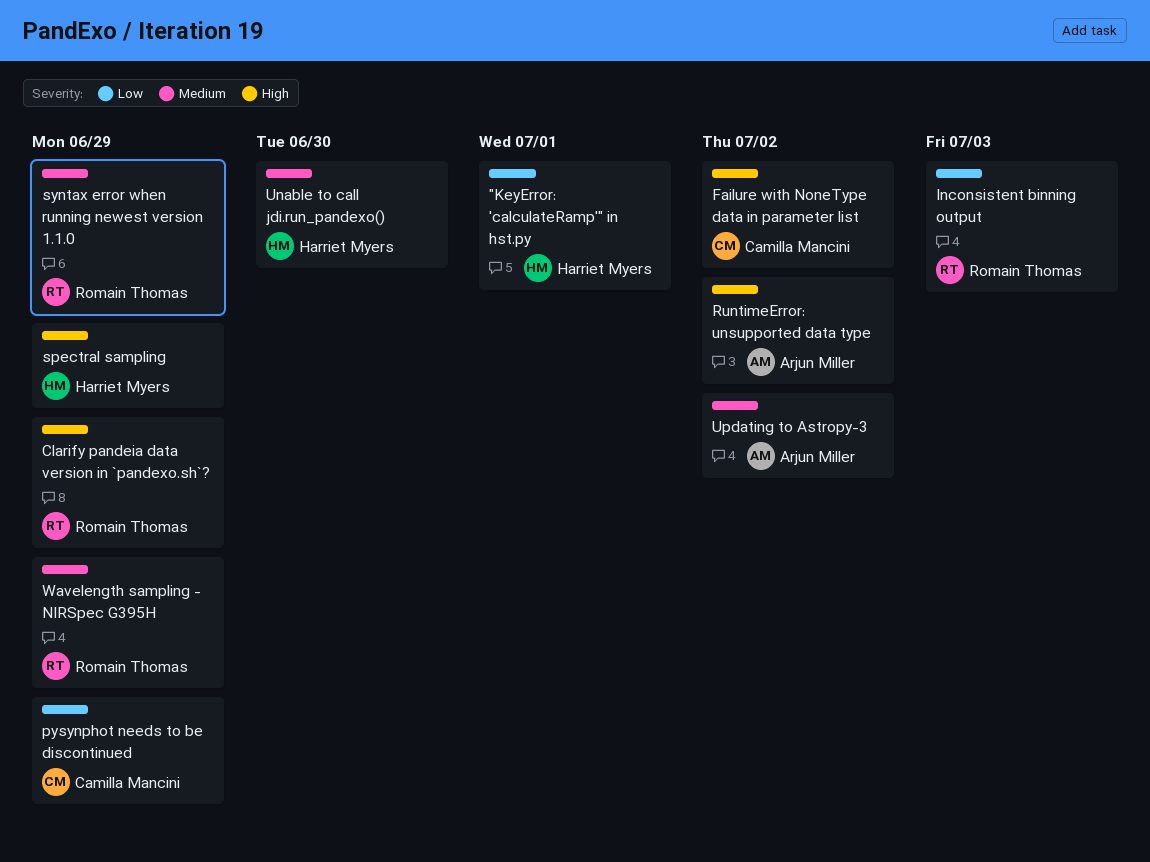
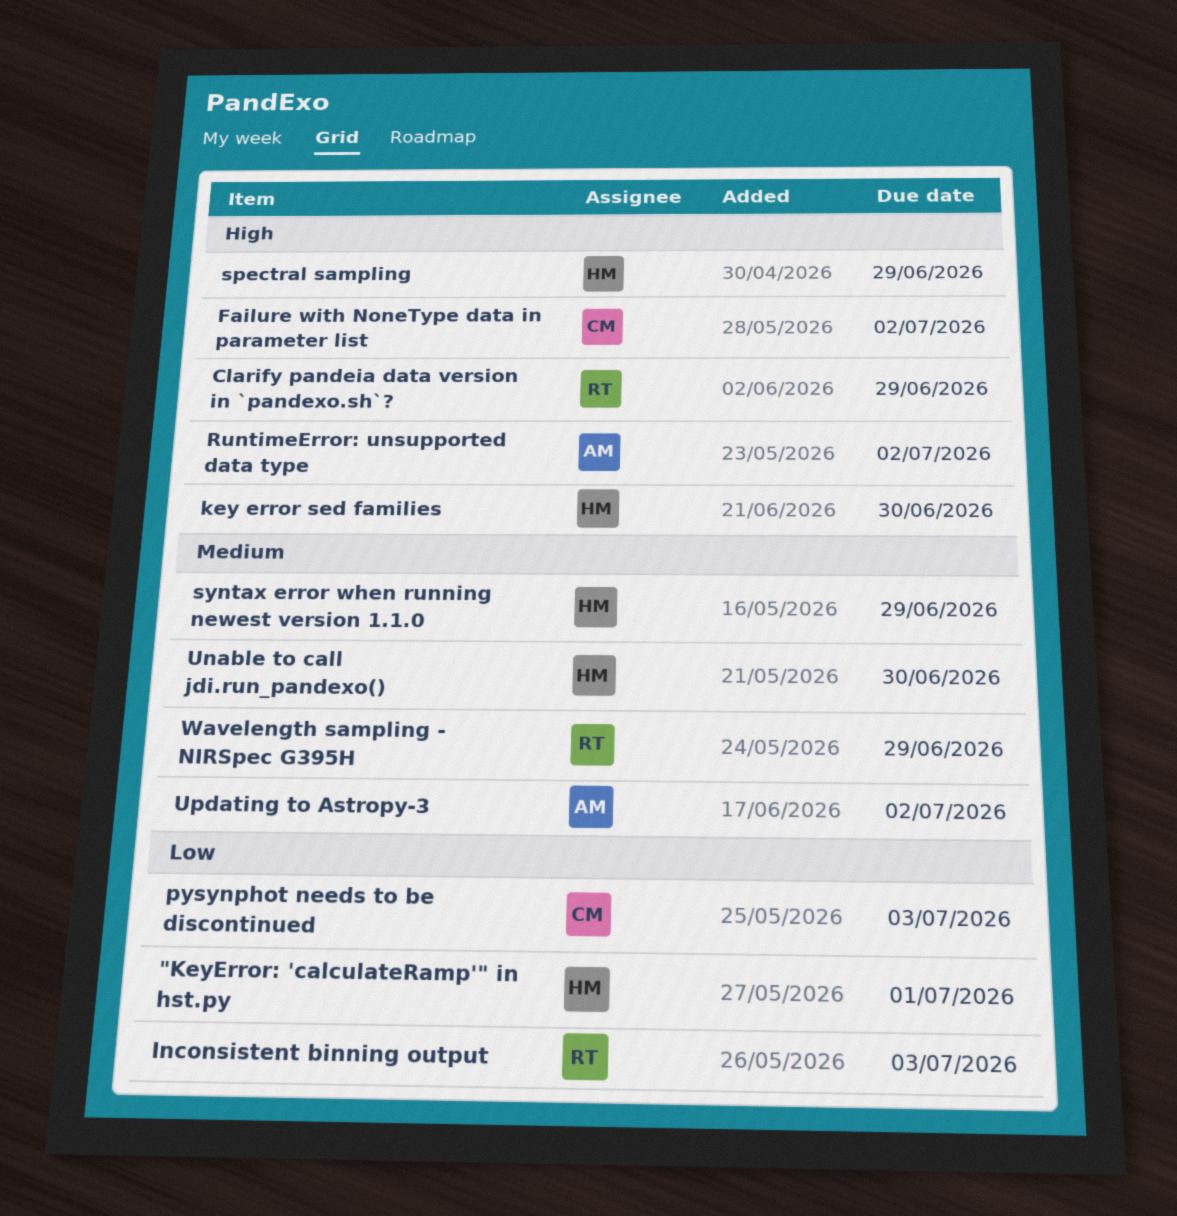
key error sed families: none -> present
pysynphot needs to be discontinued, due: Jun 29 -> Jul 3
syntax error when running newest version 1.1.0, owner: Romain Thomas -> Harriet Myers

